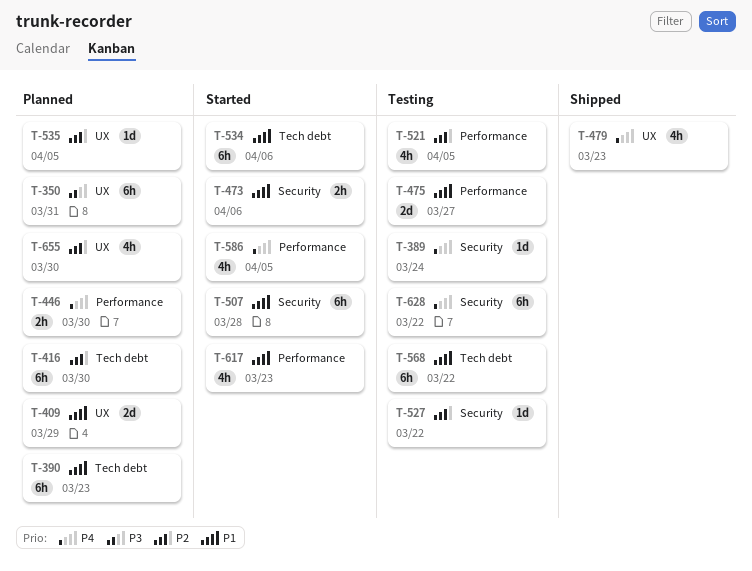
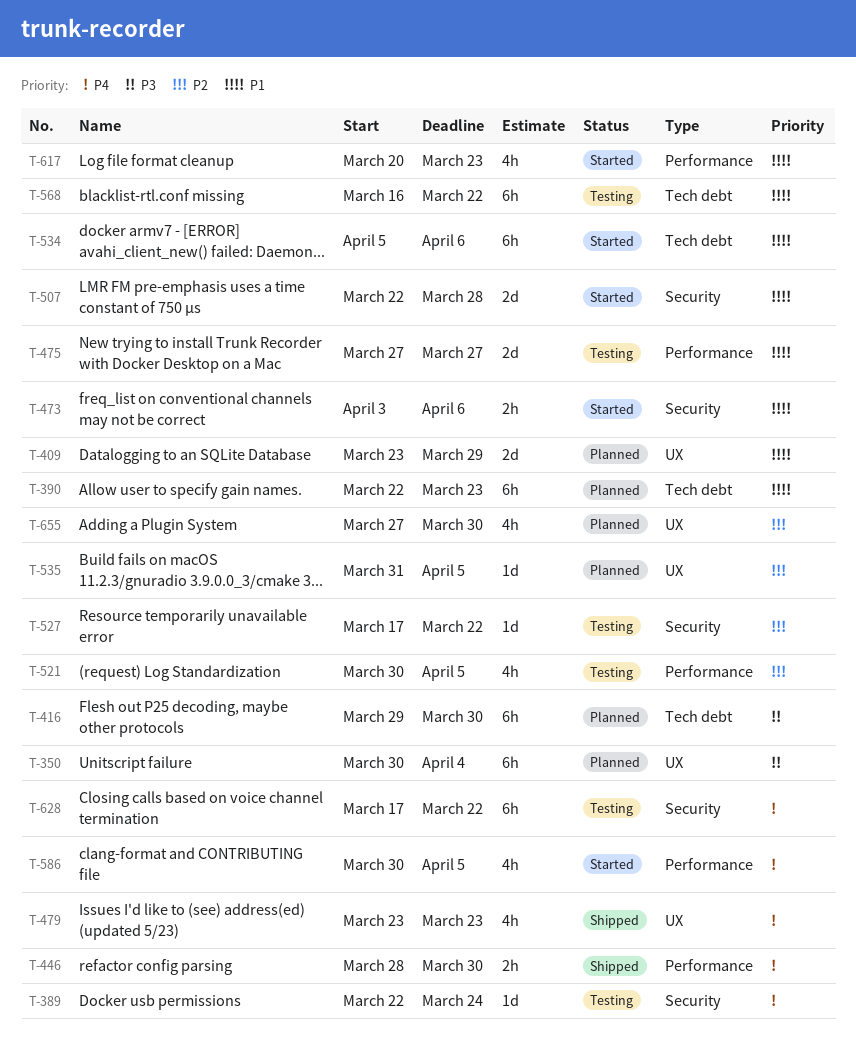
T-350, due: Mar 31 -> Apr 4
T-416, priority: P2 -> P3
T-446, status: Planned -> Shipped
T-507, estimate: 6h -> 2d

